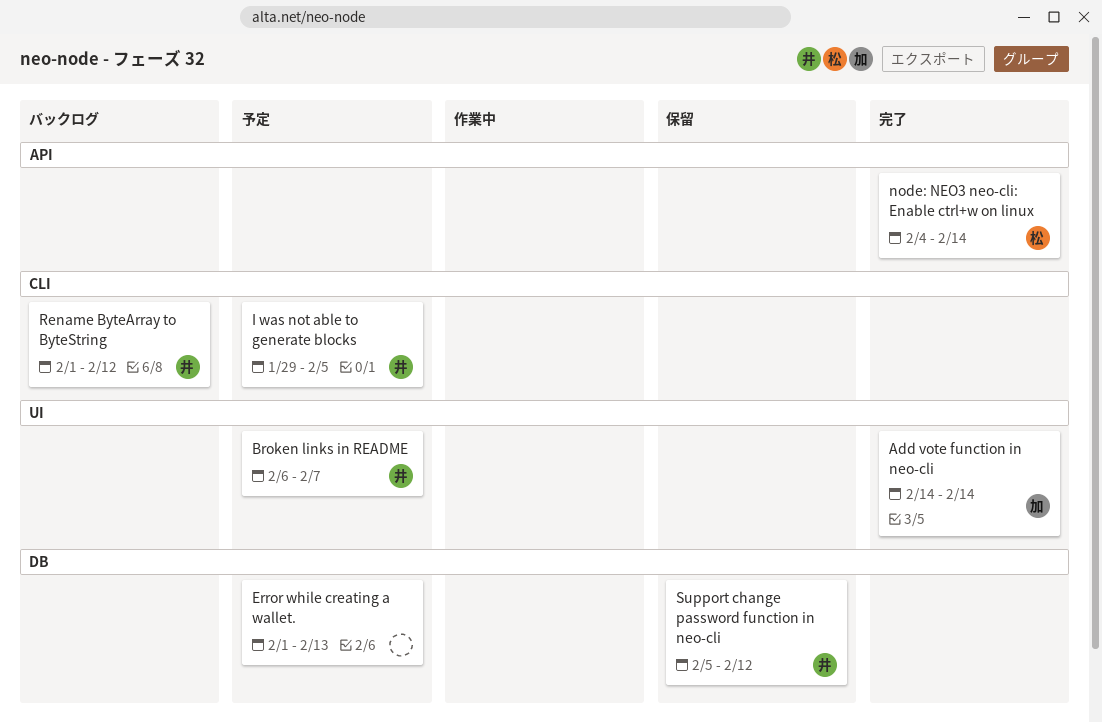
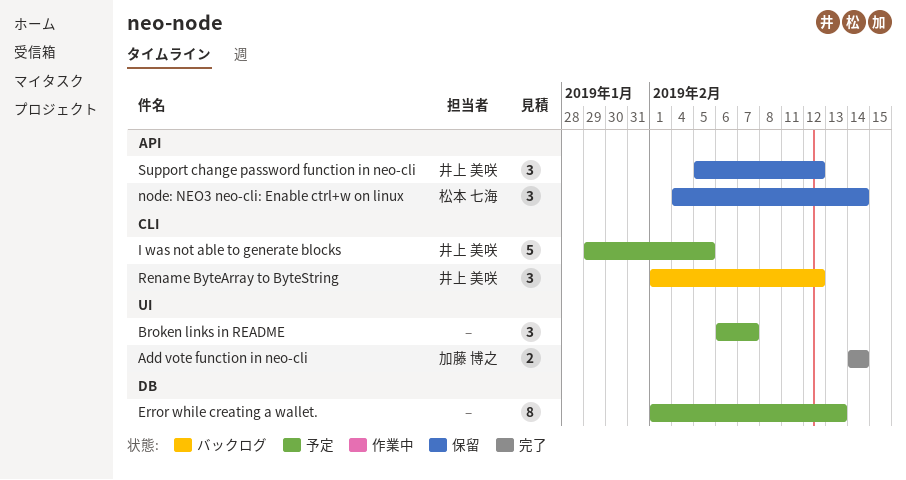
Broken links in README, owner: 井上 美咲 -> none
node: NEO3 neo-cli: Enable ctrl+w on linux, status: 完了 -> 保留
Support change password function in neo-cli, label: DB -> API

